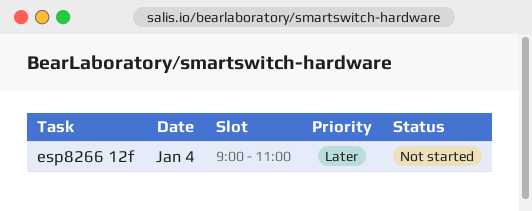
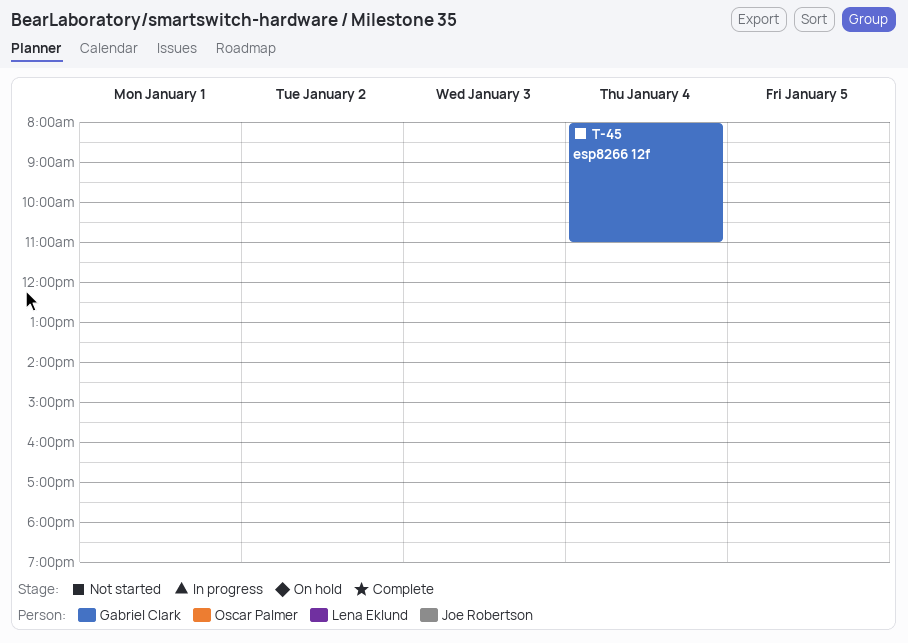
esp8266 12f, begins: 09:00 -> 08:00

